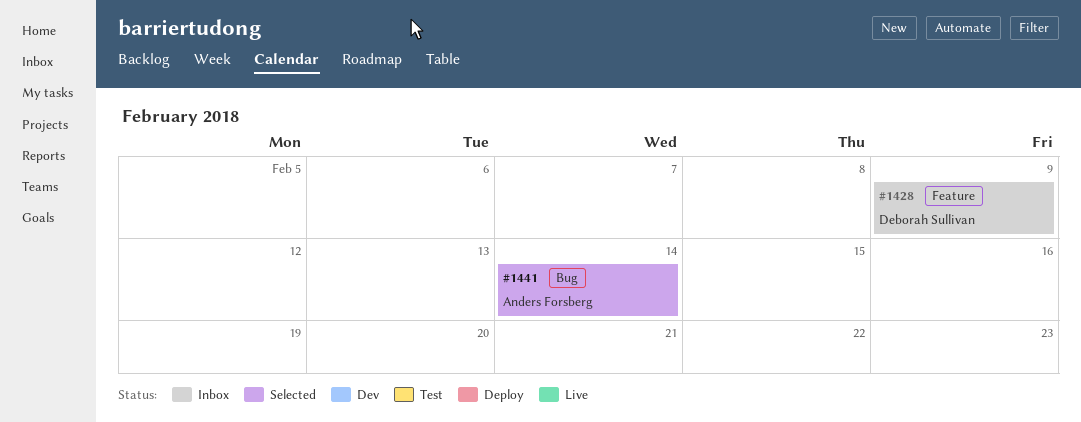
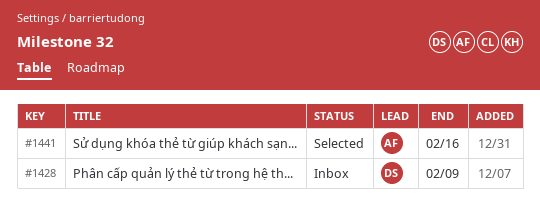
#1441, due: Feb 14 -> Feb 16

